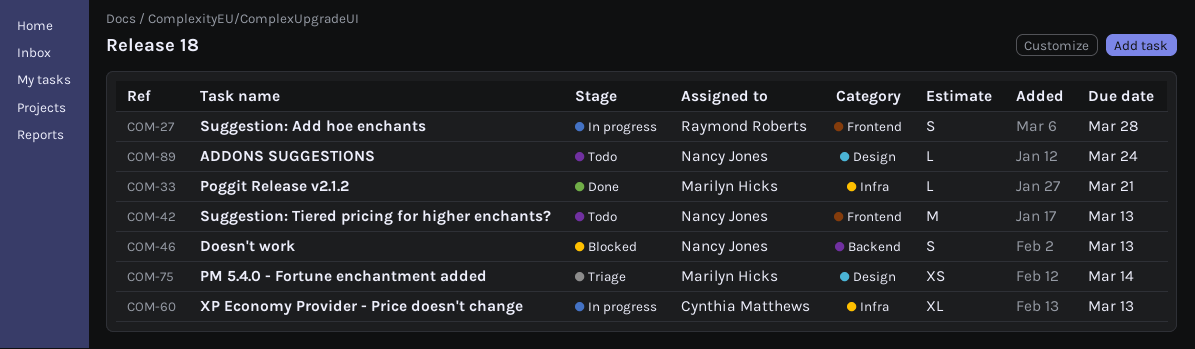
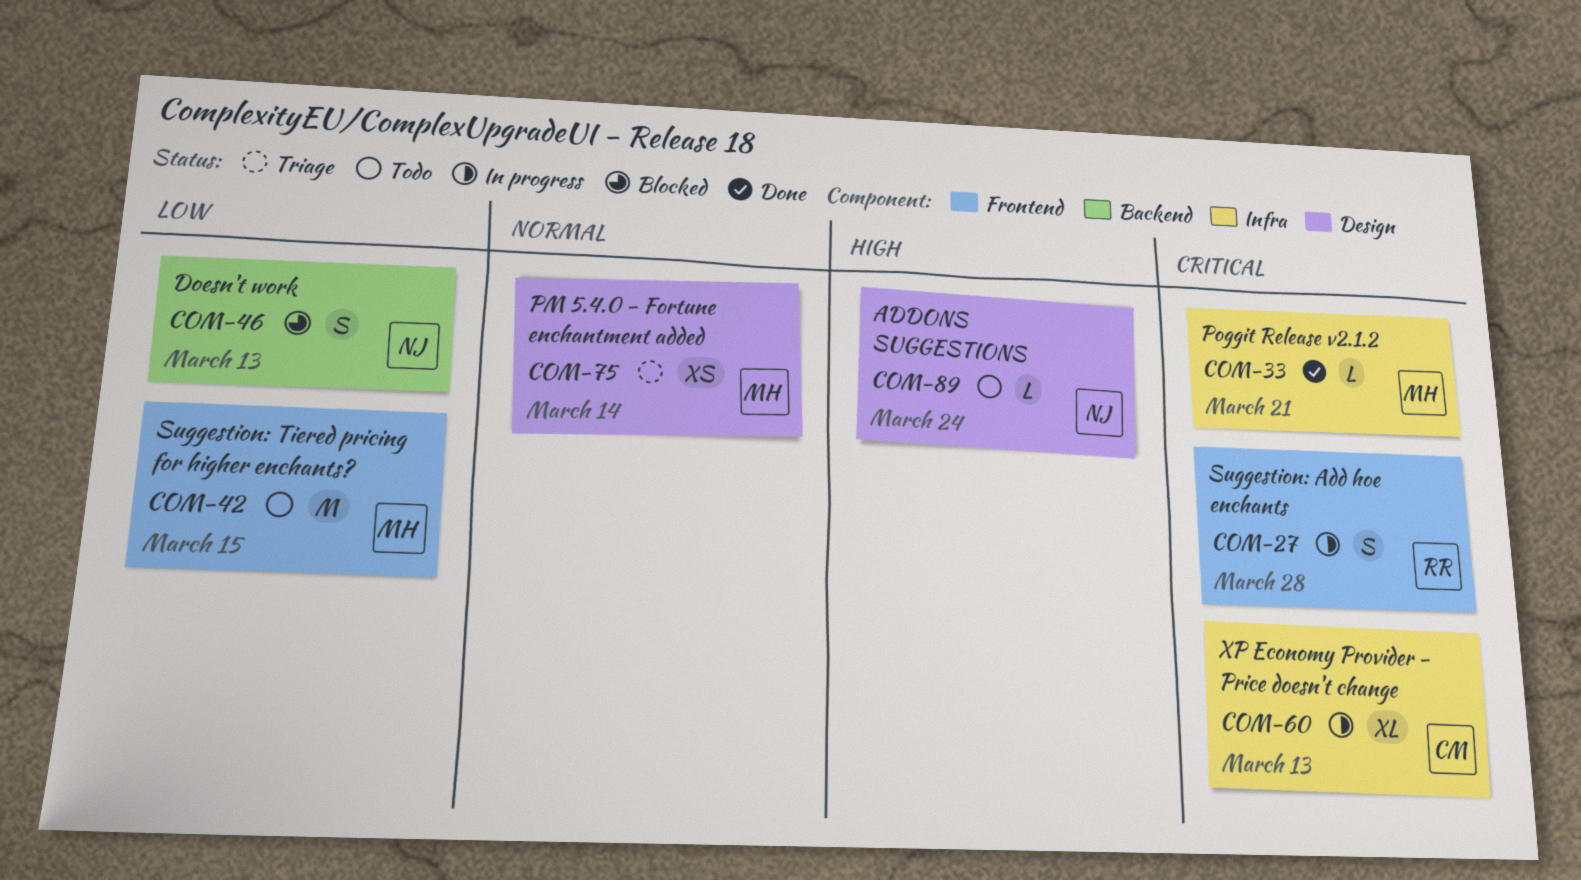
COM-42, owner: Nancy Jones -> Marilyn Hicks
COM-42, due: Mar 13 -> Mar 15

